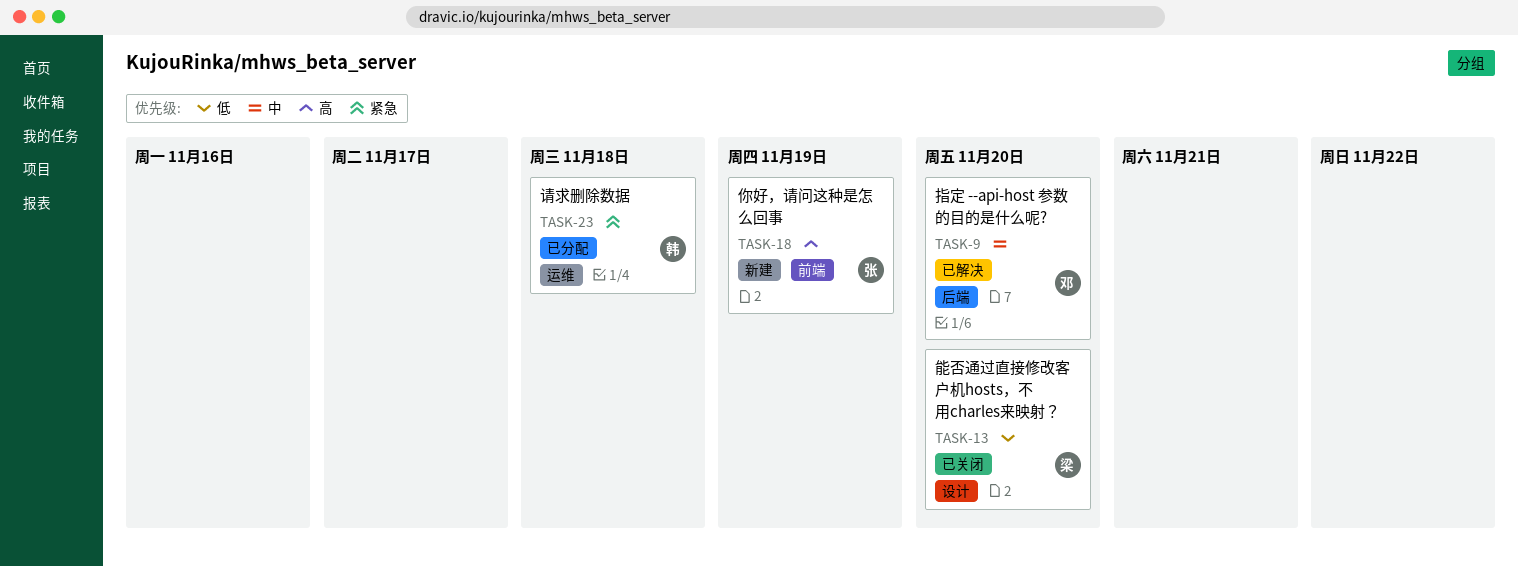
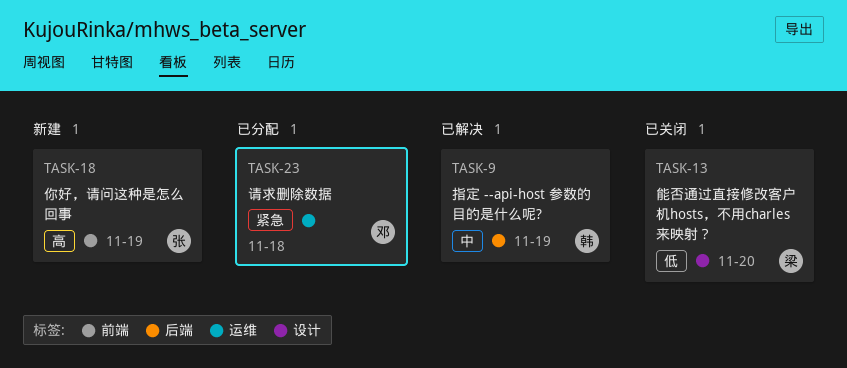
TASK-9, owner: 邓 -> 韩
TASK-9, due: Nov 20 -> Nov 19
TASK-23, owner: 韩 -> 邓

